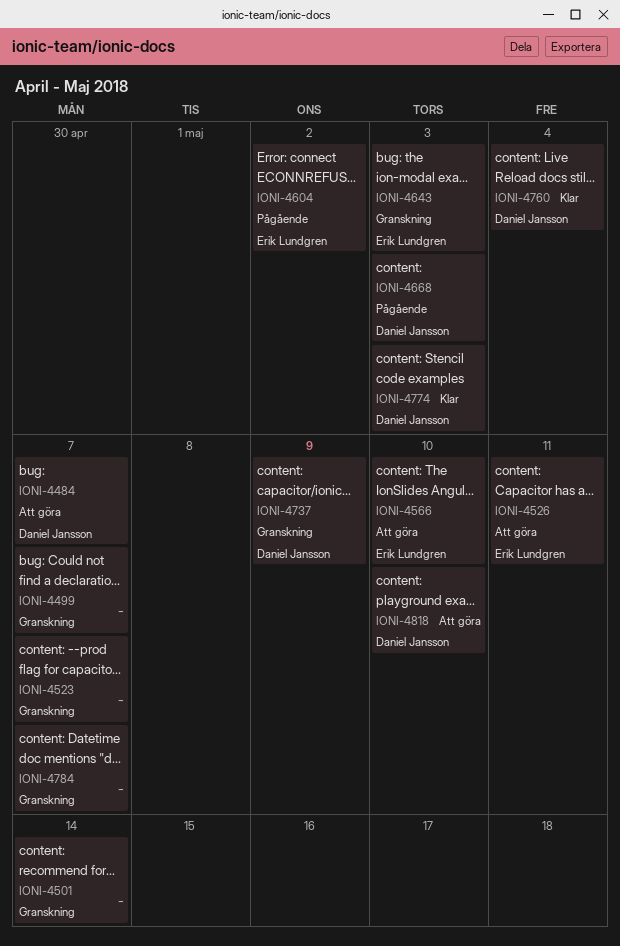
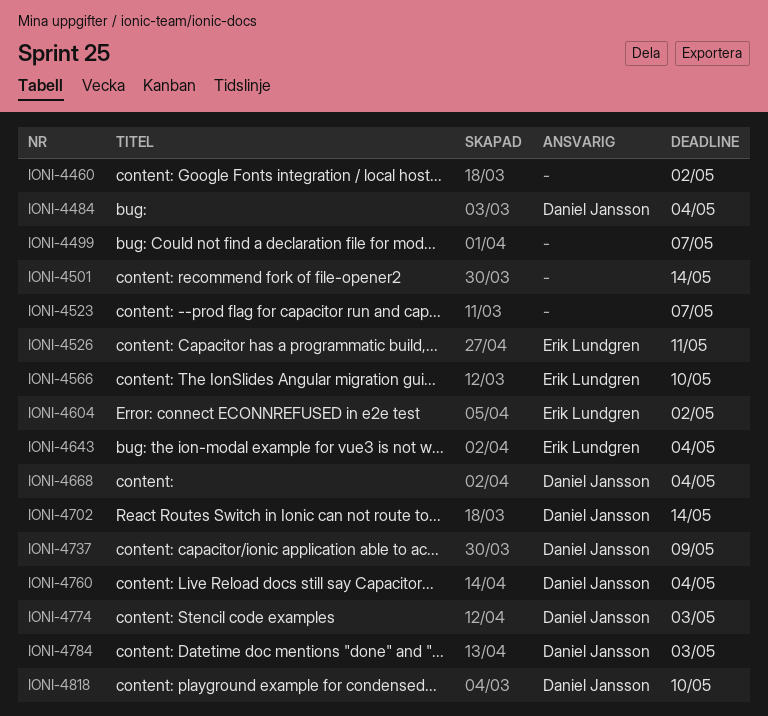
IONI-4460: none -> present
IONI-4484, due: May 7 -> May 4
IONI-4643, due: May 3 -> May 4
IONI-4668, due: May 3 -> May 4
IONI-4702: none -> present
IONI-4784, owner: none -> Daniel Jansson
IONI-4784, due: May 7 -> May 3

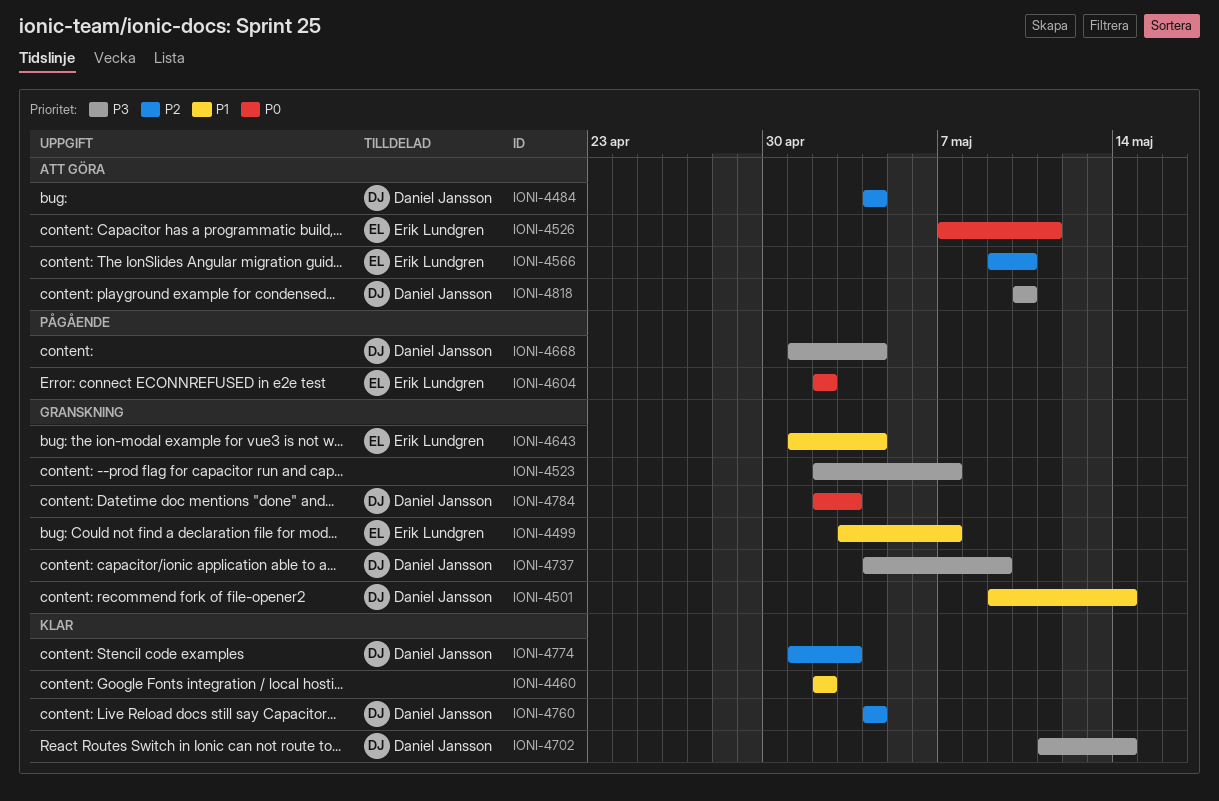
IONI-4499, owner: none -> Erik Lundgren
IONI-4501, owner: none -> Daniel Jansson

